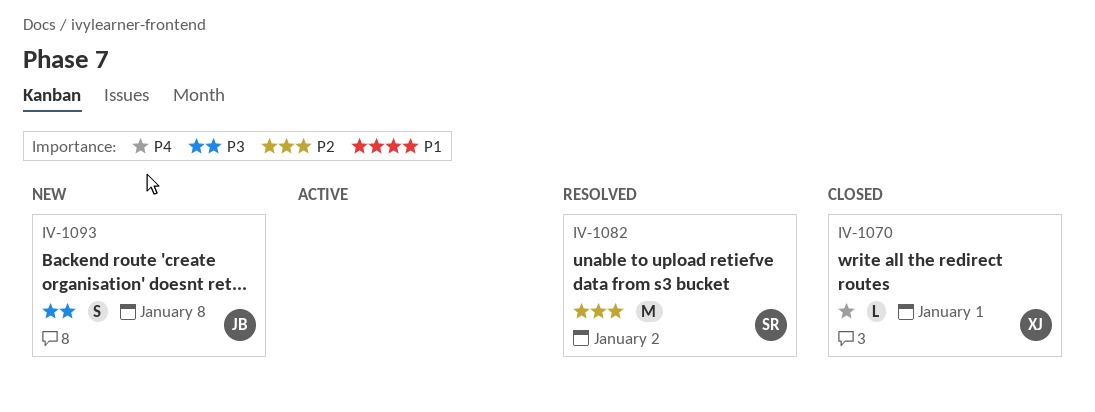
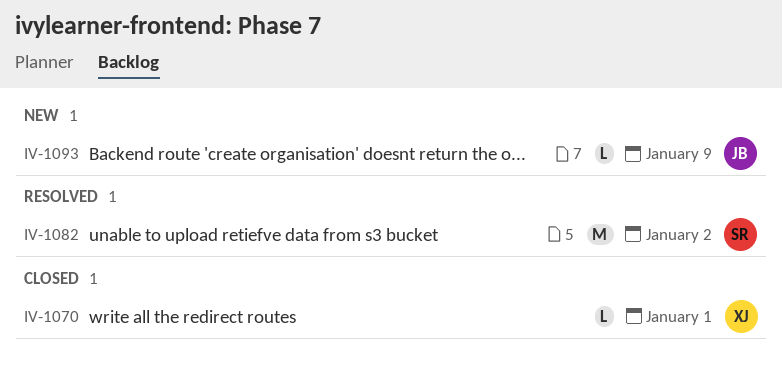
IV-1093, estimate: S -> L
IV-1093, due: Jan 8 -> Jan 9

